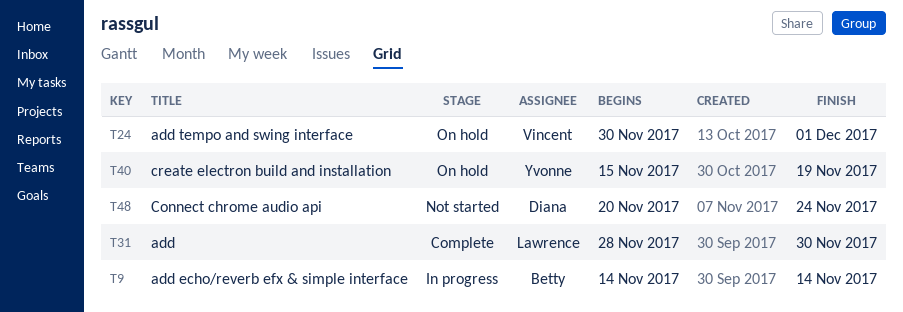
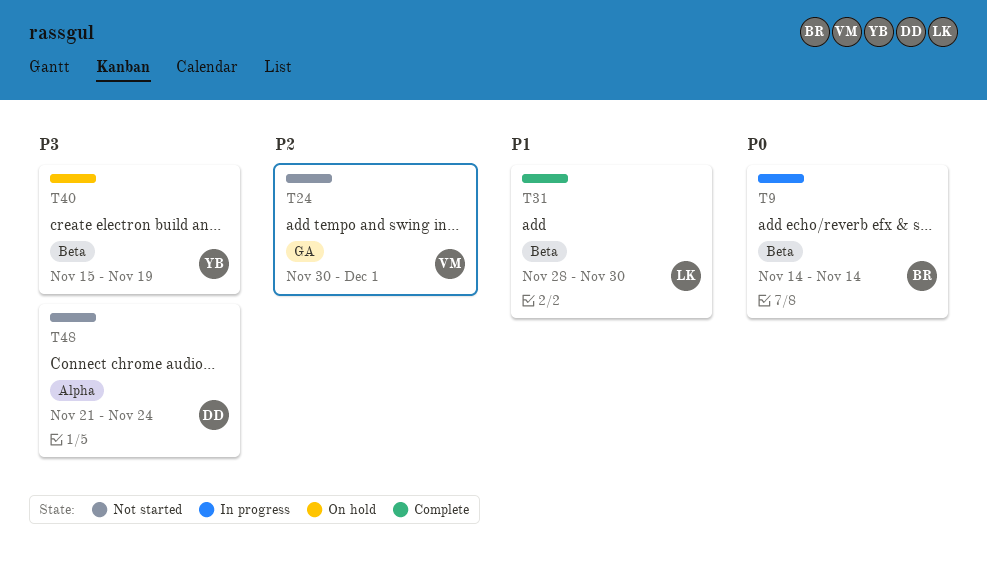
T24, status: On hold -> Not started
T48, start: Nov 20 -> Nov 21

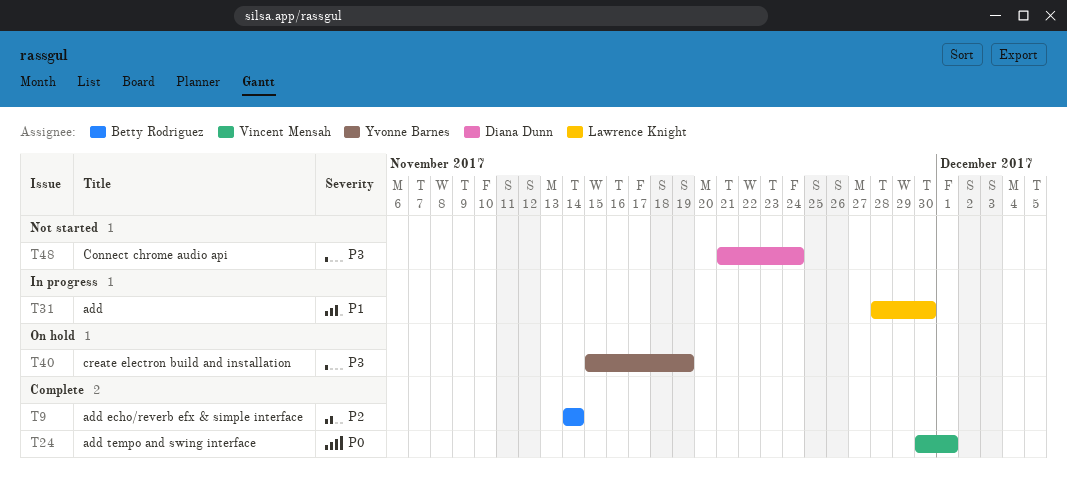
T9, status: In progress -> Complete
T9, priority: P0 -> P2
T24, status: Not started -> Complete
T24, priority: P2 -> P0
T31, status: Complete -> In progress

